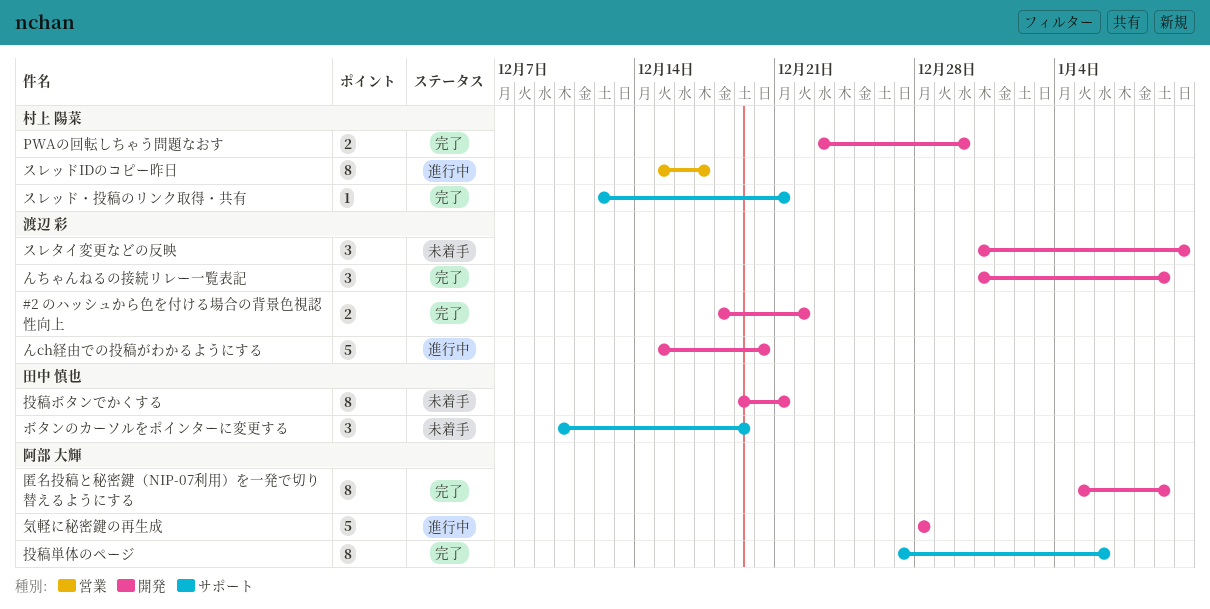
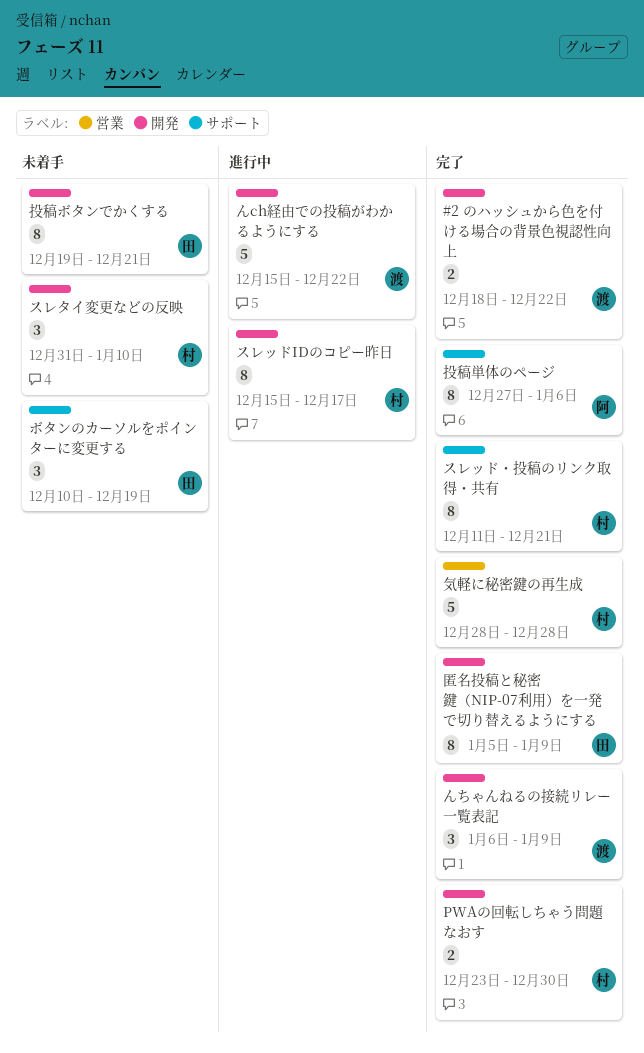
んch経由での投稿がわかるようにする, due: Dec 20 -> Dec 22
んちゃんねるの接続リレー一覧表記, start: Dec 31 -> Jan 6
スレタイ変更などの反映, owner: 渡辺 彩 -> 村上 陽菜
スレッドIDのコピー昨日, label: 営業 -> 開発
スレッド・投稿のリンク取得・共有, estimate: 1 -> 8
スレッド・投稿のリンク取得・共有, start: Dec 12 -> Dec 11
匿名投稿と秘密鍵（NIP-07利用）を一発で切り替えるようにする, owner: 阿部 大輝 -> 田中 慎也
気軽に秘密鍵の再生成, status: 進行中 -> 完了
気軽に秘密鍵の再生成, owner: 阿部 大輝 -> 村上 陽菜
気軽に秘密鍵の再生成, label: 開発 -> 営業

